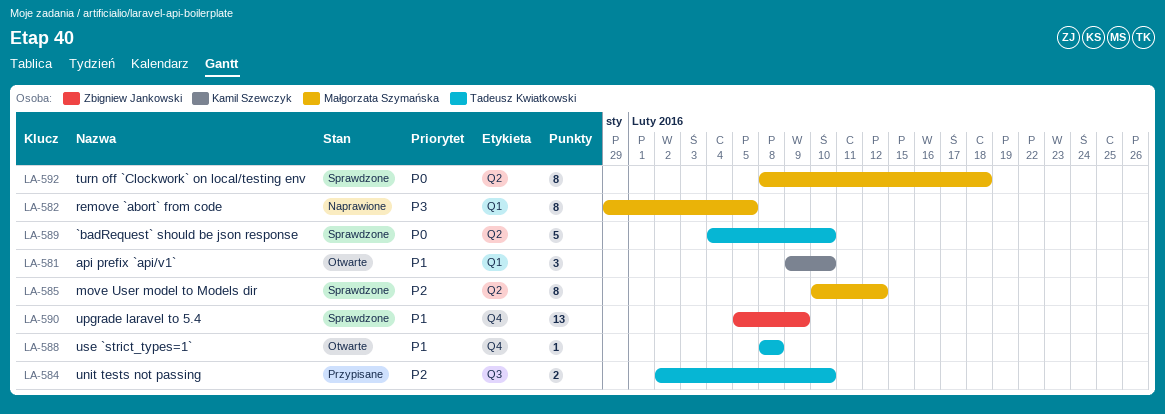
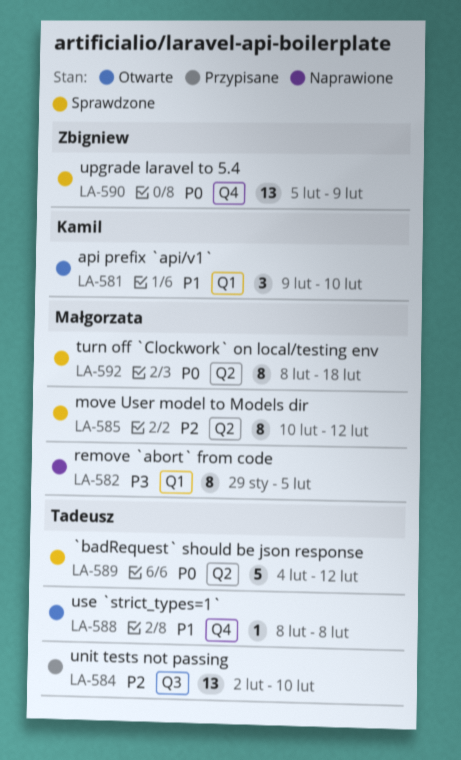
LA-584, estimate: 2 -> 13
LA-589, due: Feb 10 -> Feb 12
LA-590, priority: P1 -> P0

